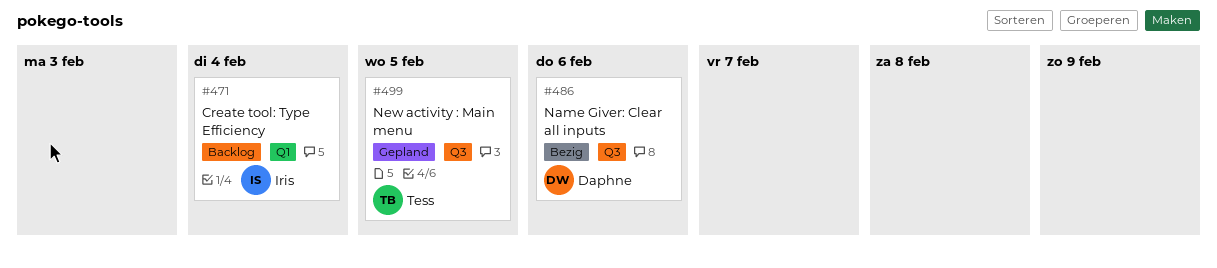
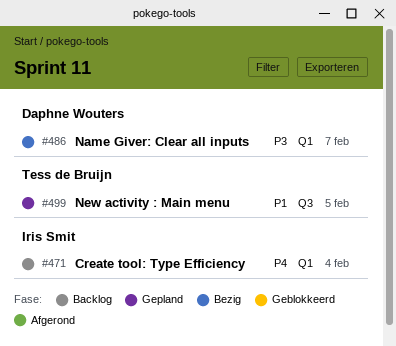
#486, label: Q3 -> Q1
#486, due: Feb 6 -> Feb 7

